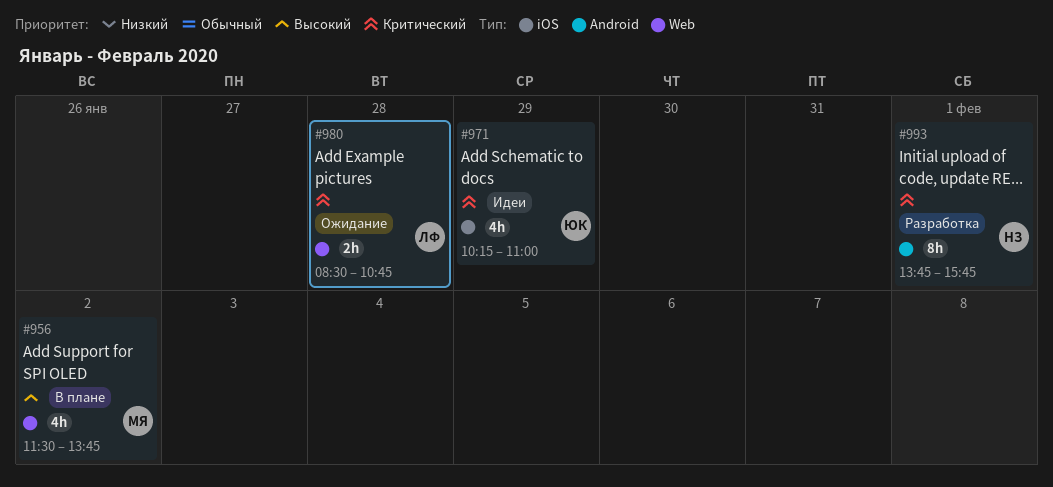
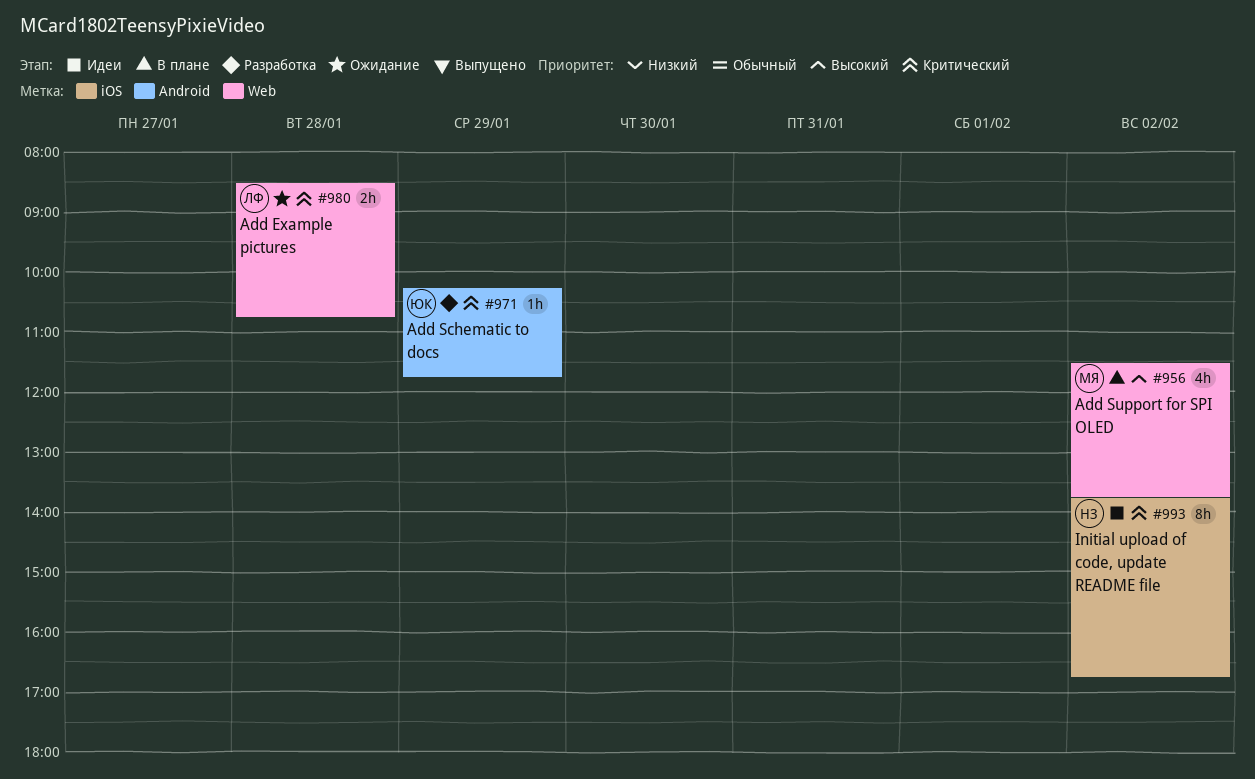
#971, status: Идеи -> Разработка
#971, label: iOS -> Android
#971, estimate: 4h -> 1h
#971, ends: 11:00 -> 11:45
#993, status: Разработка -> Идеи
#993, label: Android -> iOS
#993, day: Feb 1 -> Feb 2
#993, ends: 15:45 -> 16:45

